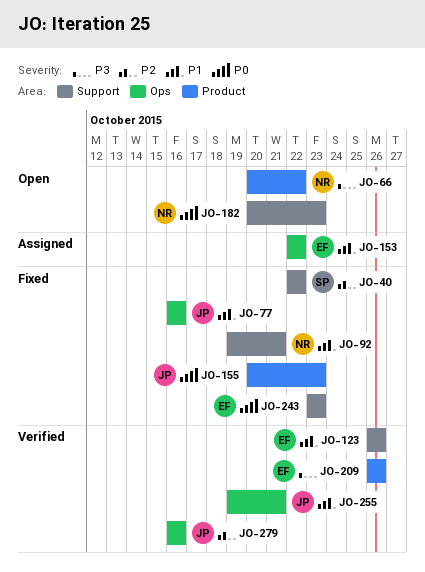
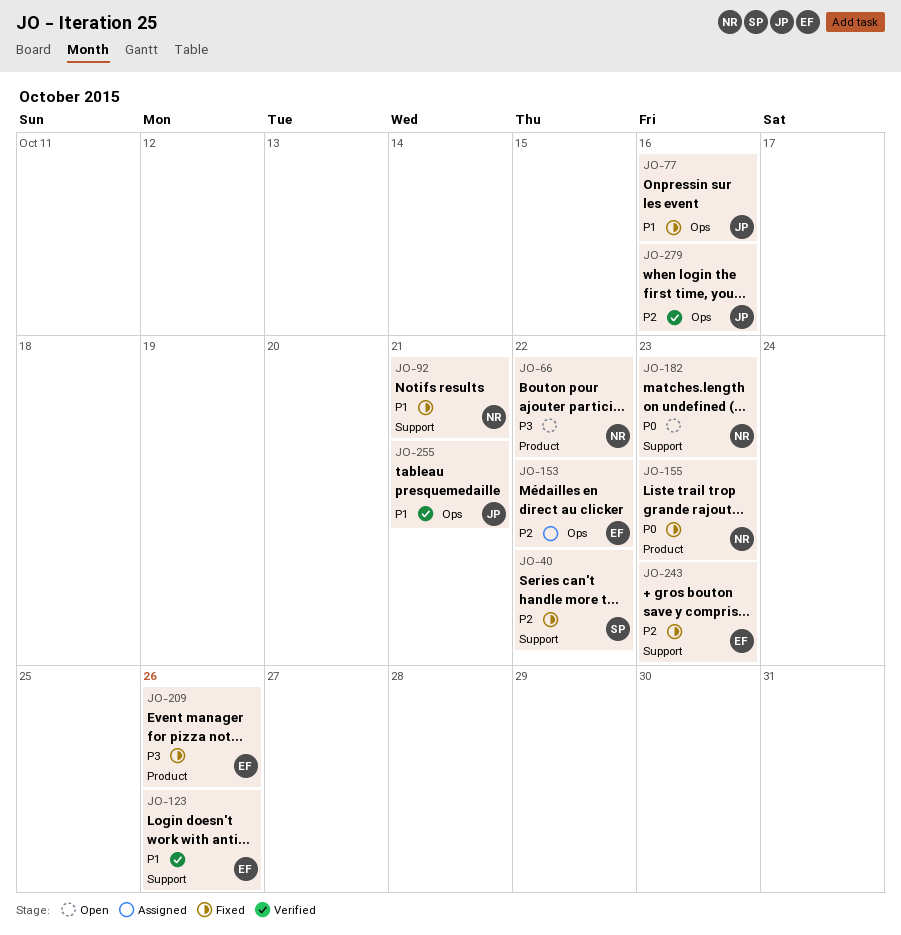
JO-153, priority: P1 -> P2
JO-155, owner: JP -> NR
JO-209, status: Verified -> Fixed
JO-243, priority: P0 -> P2

